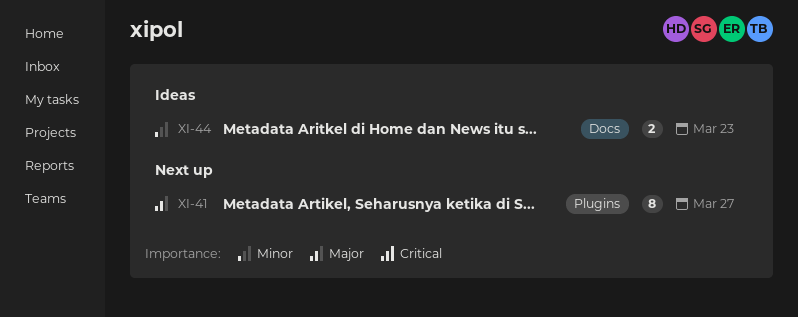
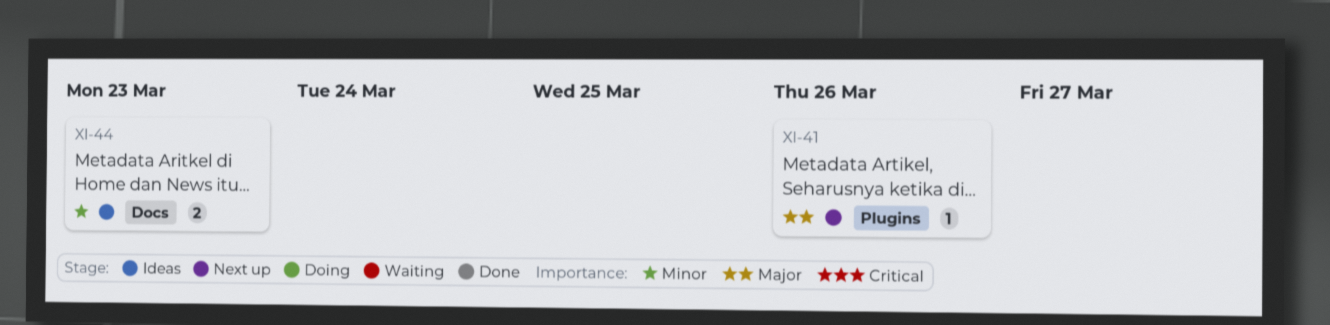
XI-41, estimate: 8 -> 1
XI-41, due: Mar 27 -> Mar 26

